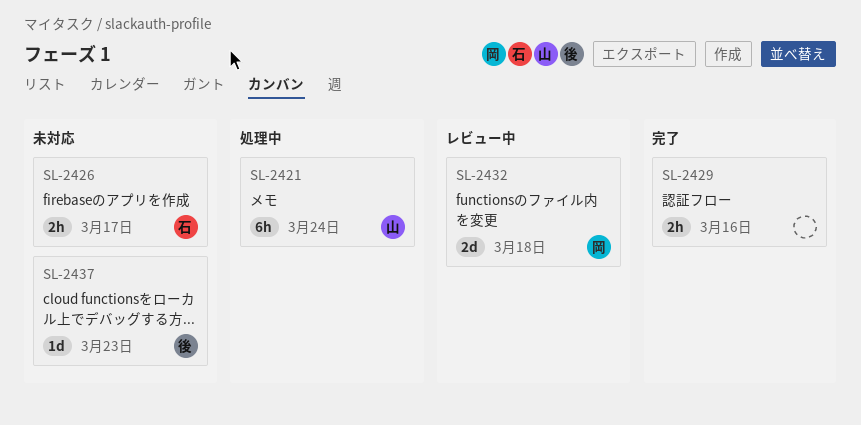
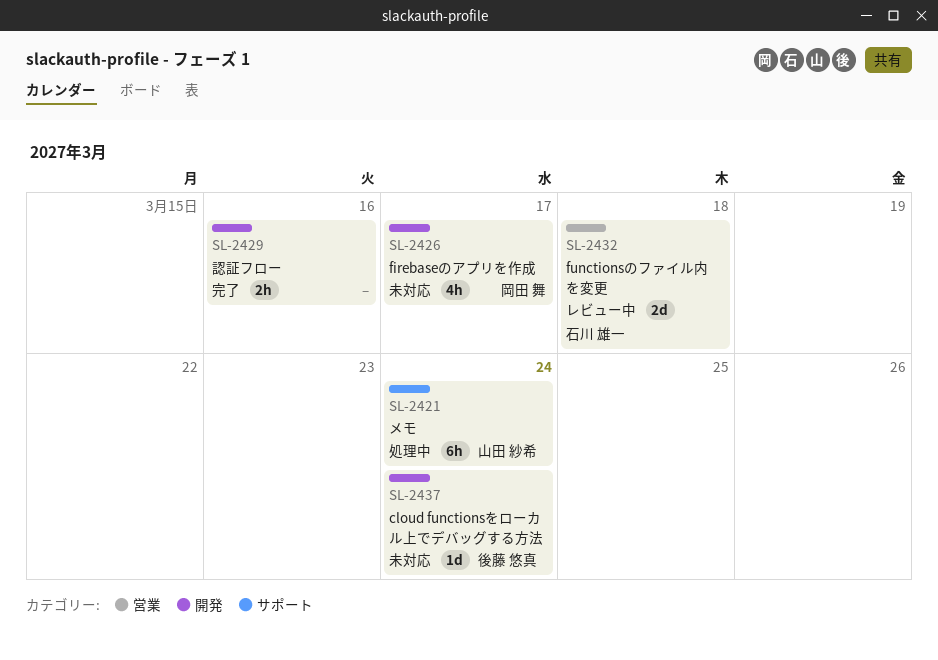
SL-2426, owner: 石川 雄一 -> 岡田 舞
SL-2426, estimate: 2h -> 4h
SL-2432, owner: 岡田 舞 -> 石川 雄一
SL-2437, due: Mar 23 -> Mar 24

